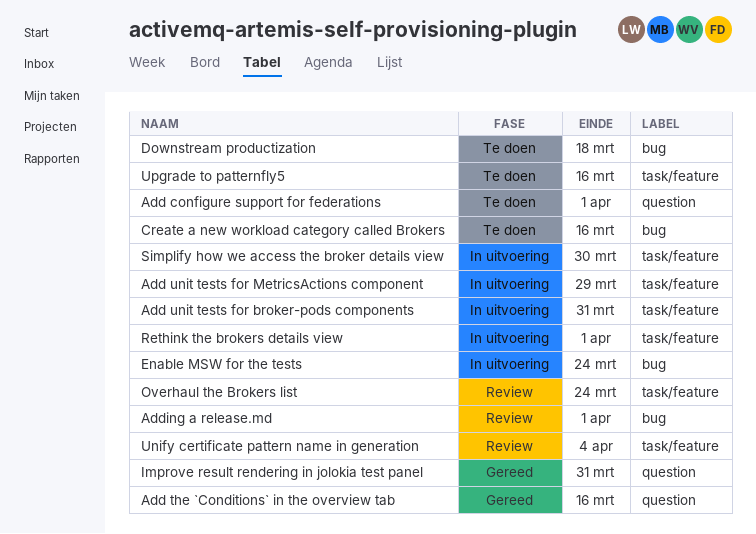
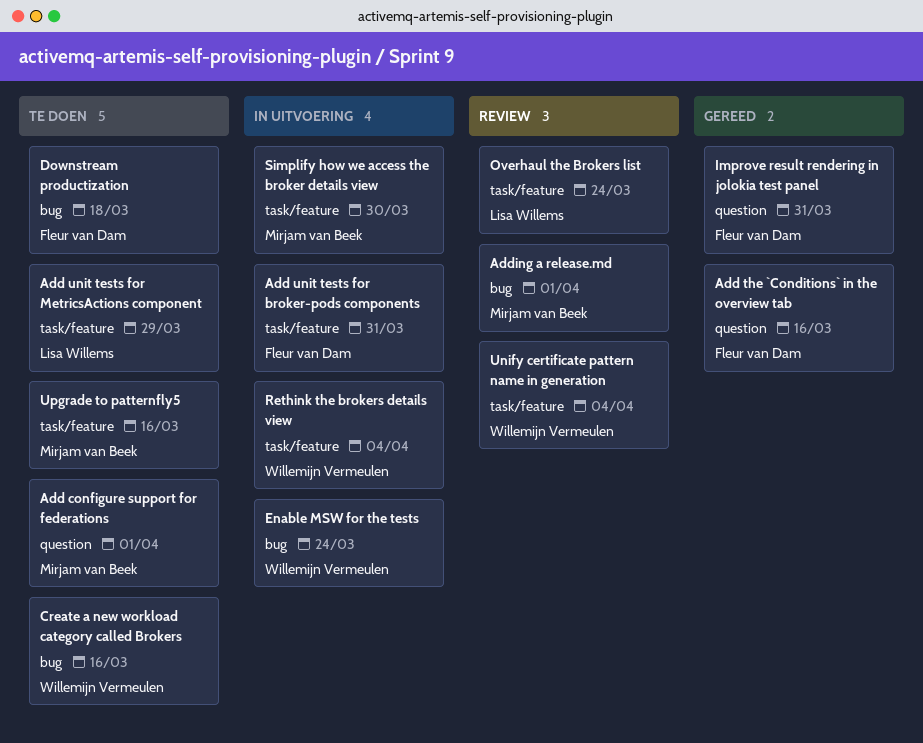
Add unit tests for MetricsActions component, status: In uitvoering -> Te doen
Rethink the brokers details view, due: Apr 1 -> Apr 4

